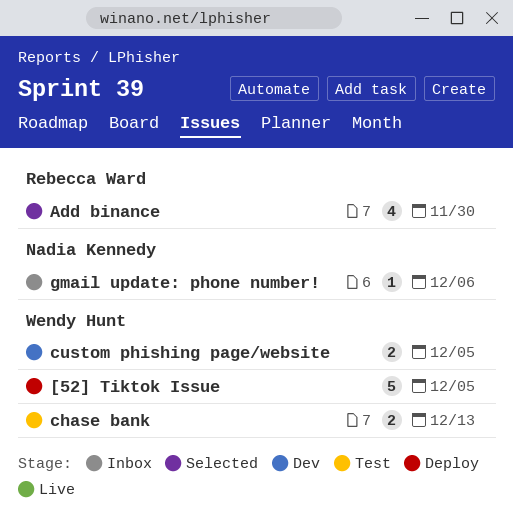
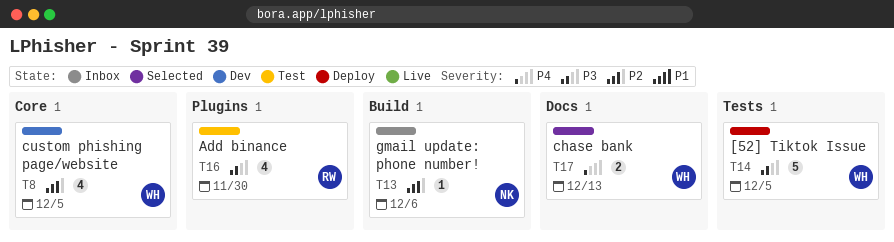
Add binance, status: Selected -> Test
chase bank, status: Test -> Selected
custom phishing page/website, estimate: 2 -> 4

